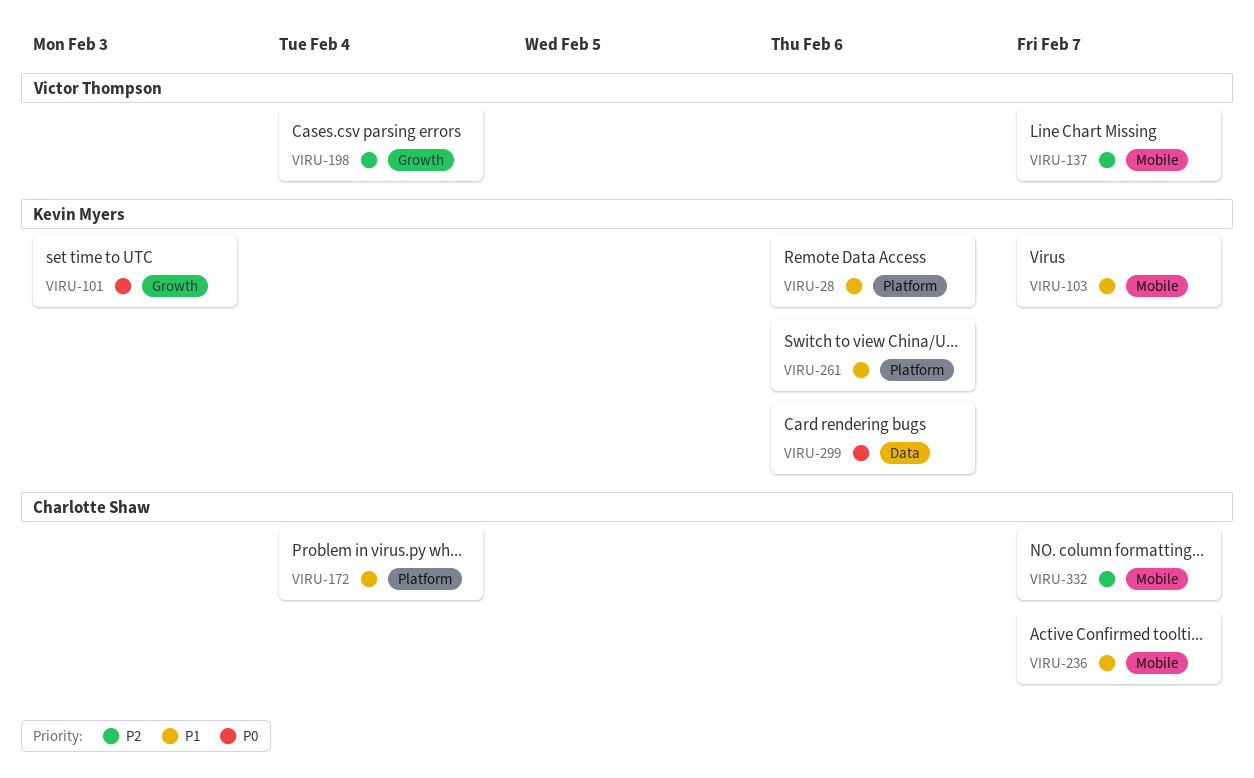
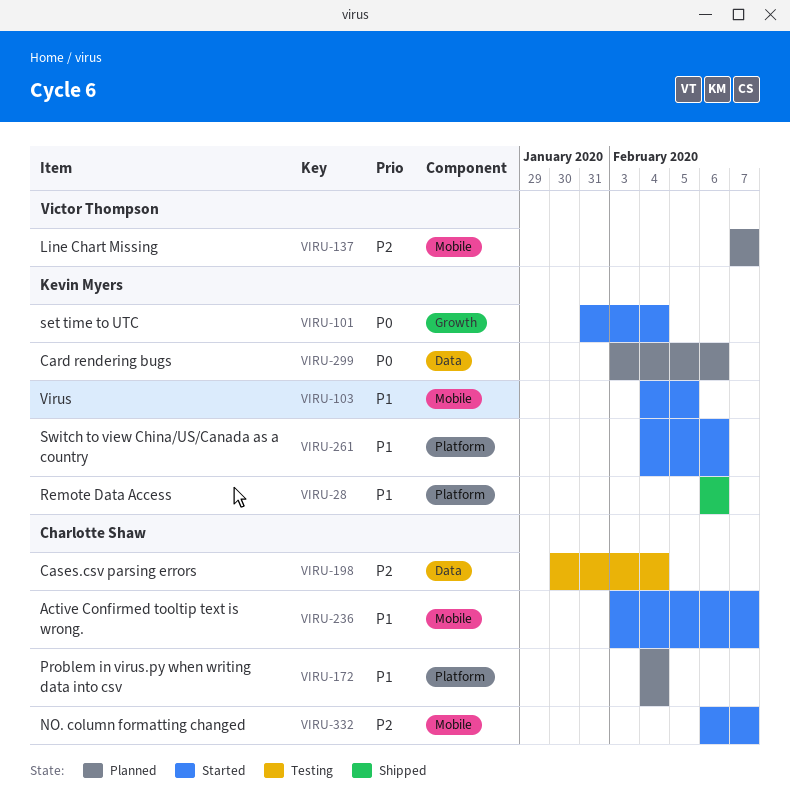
VIRU-101, due: Feb 3 -> Feb 4
VIRU-103, due: Feb 7 -> Feb 5
VIRU-198, owner: Victor Thompson -> Charlotte Shaw
VIRU-198, label: Growth -> Data

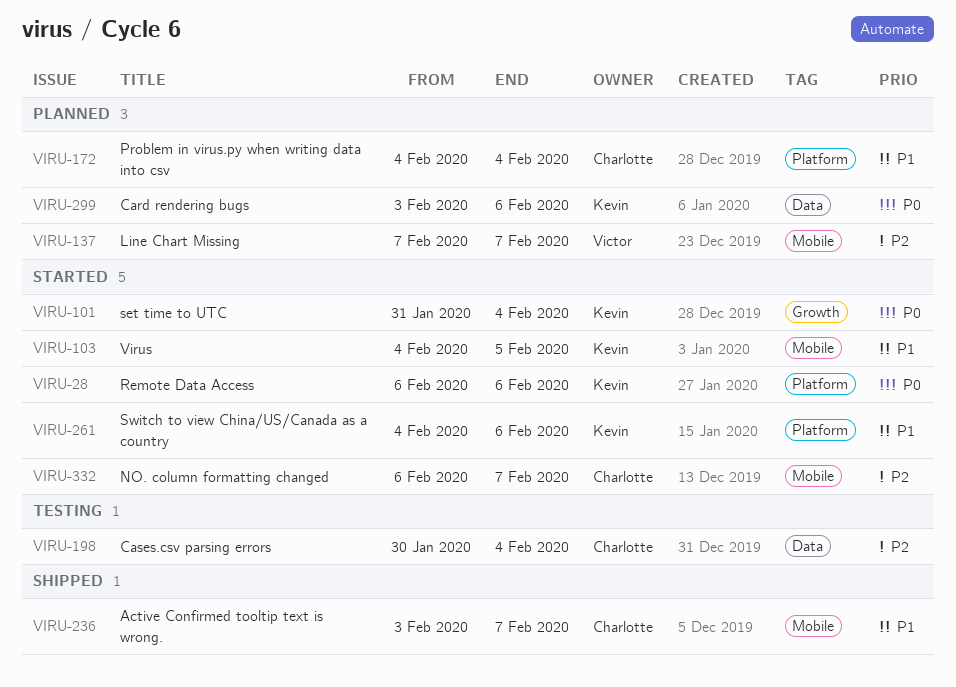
VIRU-28, status: Shipped -> Started
VIRU-28, priority: P1 -> P0
VIRU-236, status: Started -> Shipped

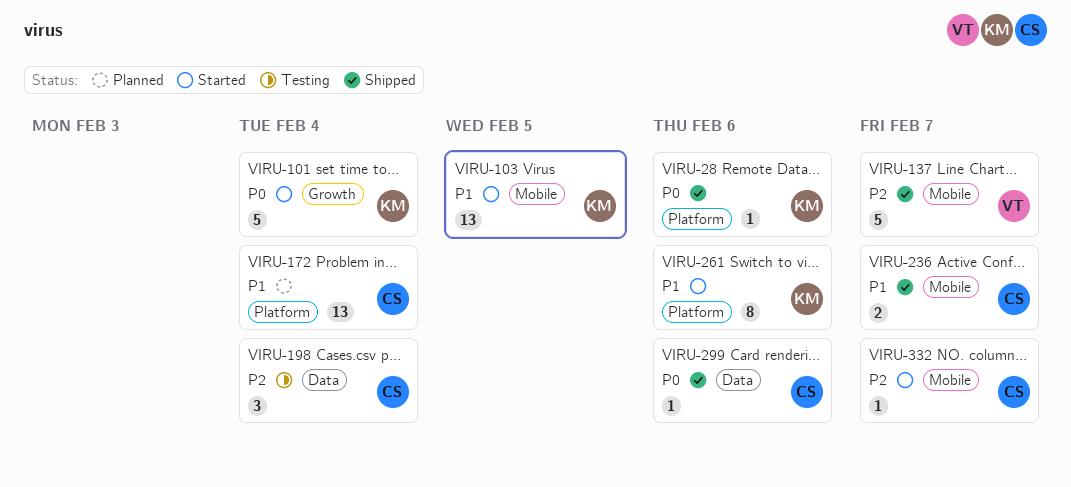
VIRU-28, status: Started -> Shipped
VIRU-137, status: Planned -> Shipped
VIRU-299, status: Planned -> Shipped
VIRU-299, owner: Kevin -> Charlotte

